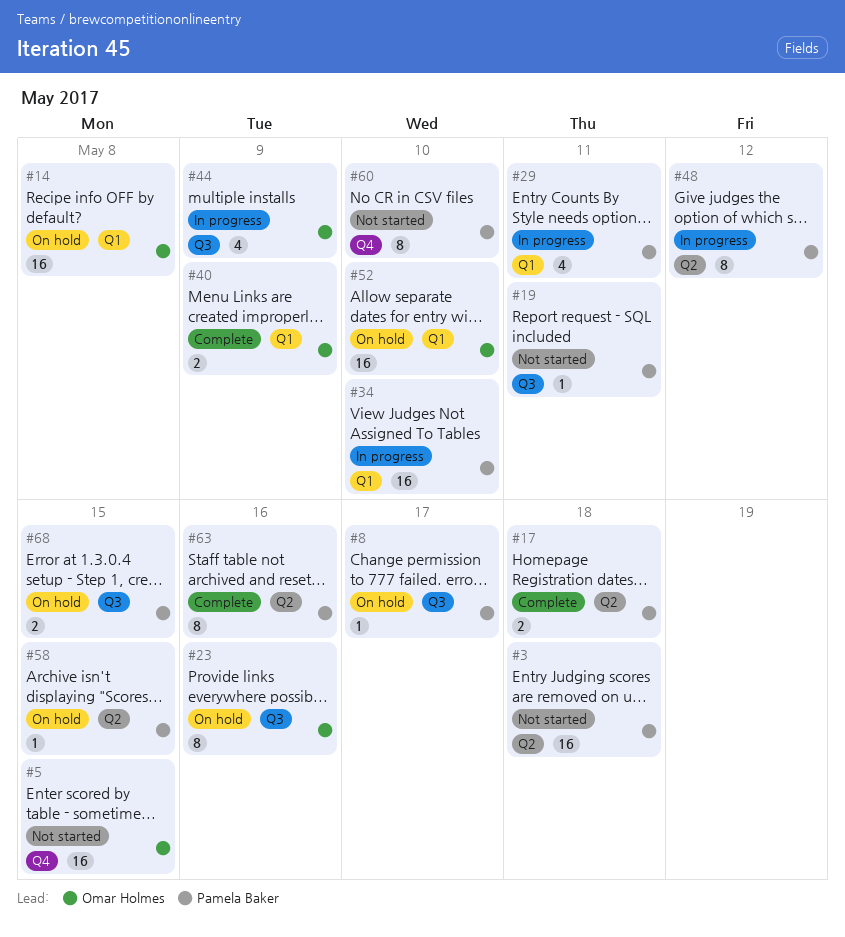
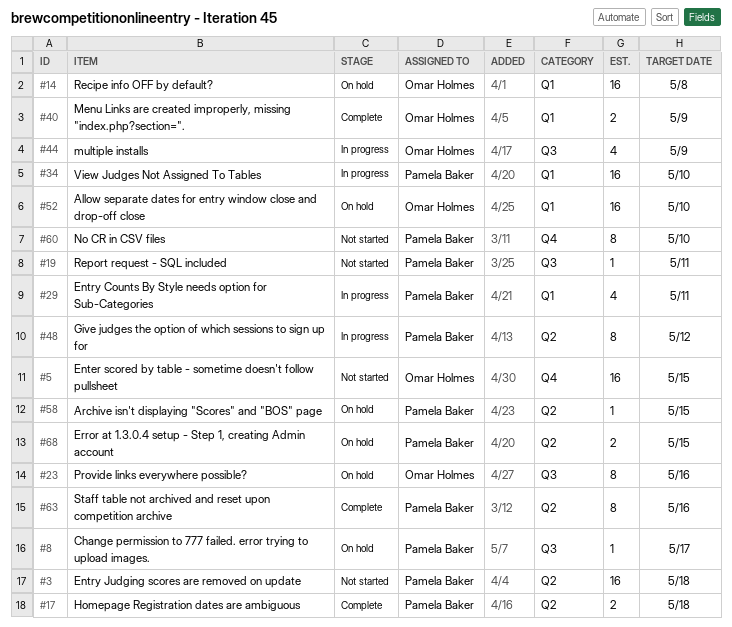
#68, label: Q3 -> Q2

